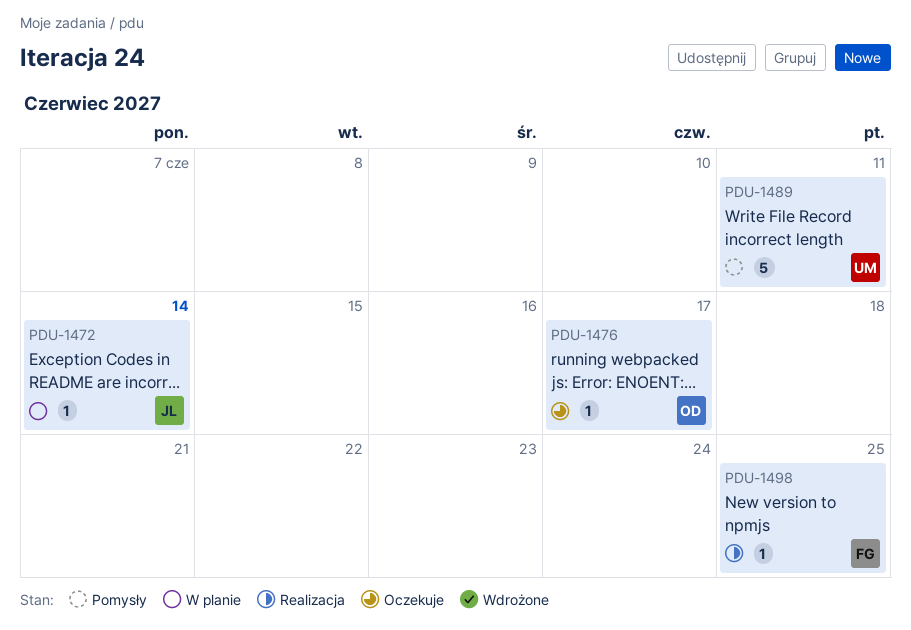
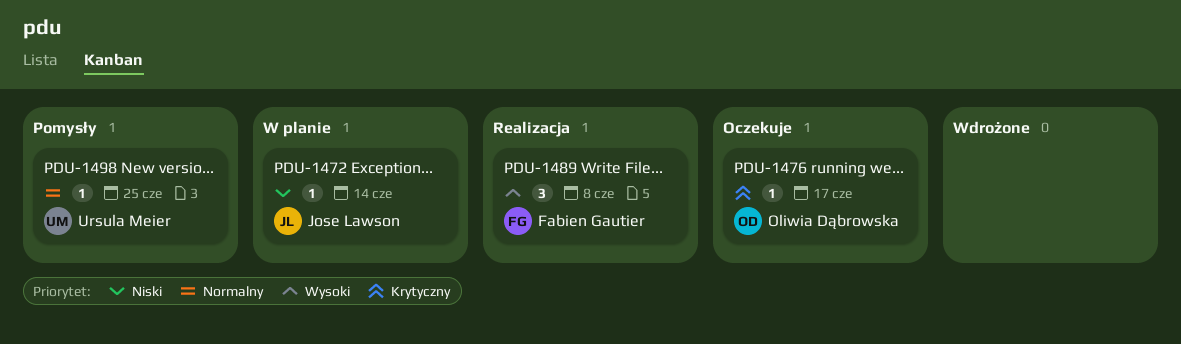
PDU-1489, status: Pomysły -> Realizacja
PDU-1489, owner: Ursula Meier -> Fabien Gautier
PDU-1489, estimate: 5 -> 3
PDU-1489, due: Jun 11 -> Jun 8
PDU-1498, status: Realizacja -> Pomysły
PDU-1498, owner: Fabien Gautier -> Ursula Meier

